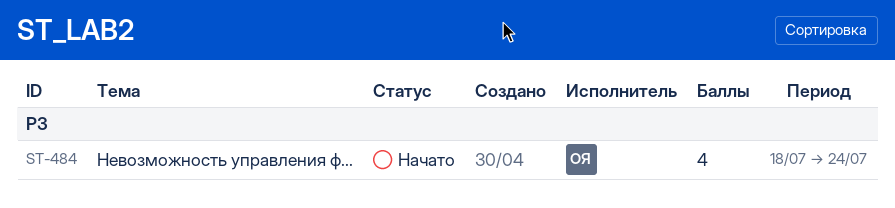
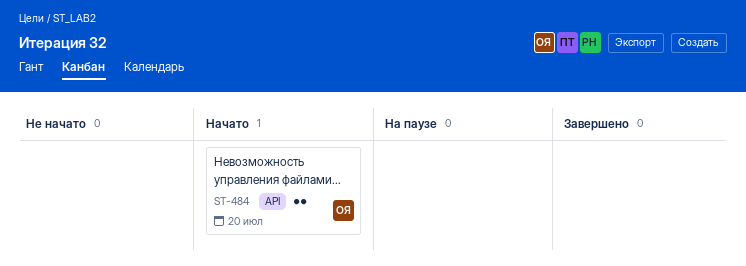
ST-484, estimate: 4 -> 2
ST-484, due: Jul 24 -> Jul 20

